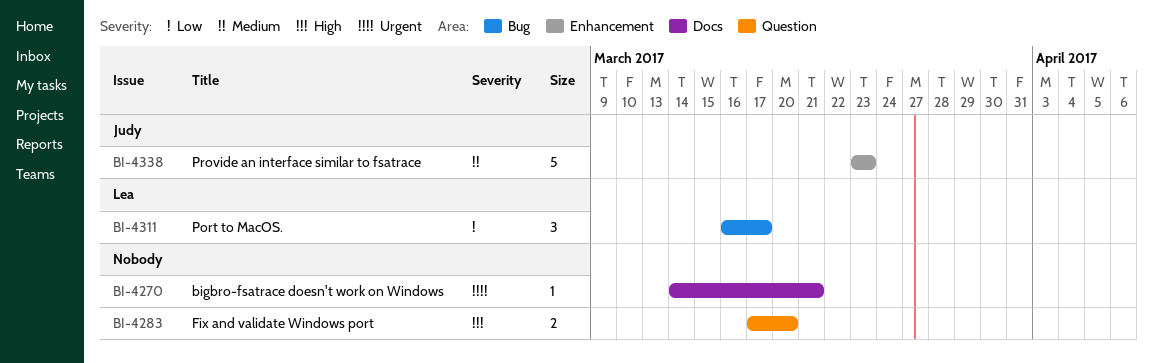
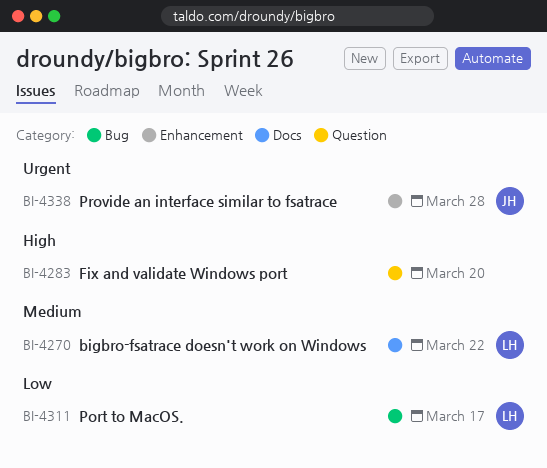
BI-4270, owner: none -> Lea
BI-4270, priority: Urgent -> Medium
BI-4270, due: Mar 21 -> Mar 22
BI-4338, priority: Medium -> Urgent
BI-4338, due: Mar 23 -> Mar 28

